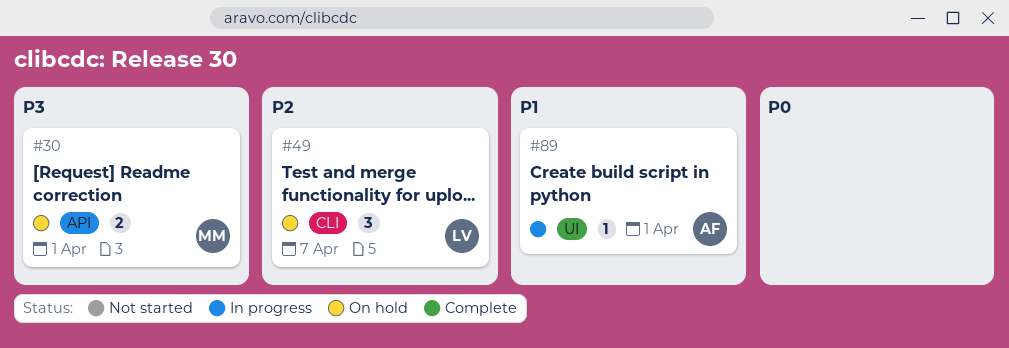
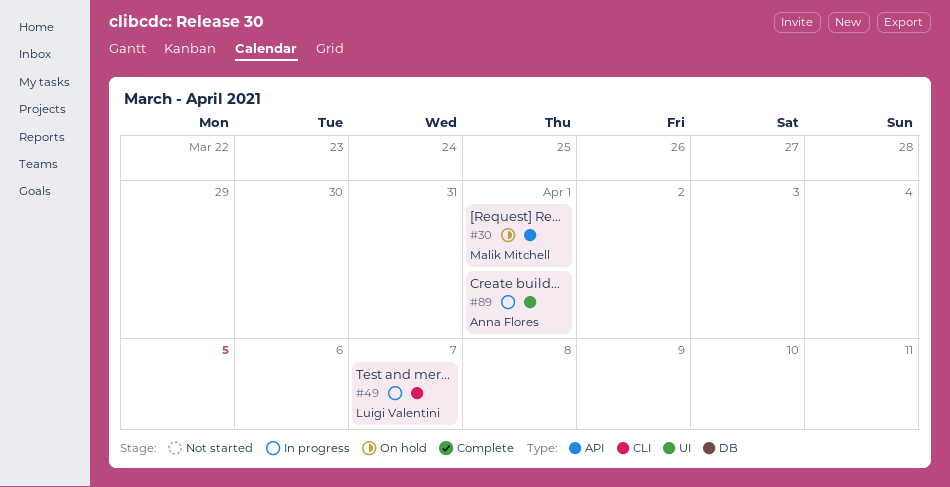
#49, status: On hold -> In progress

